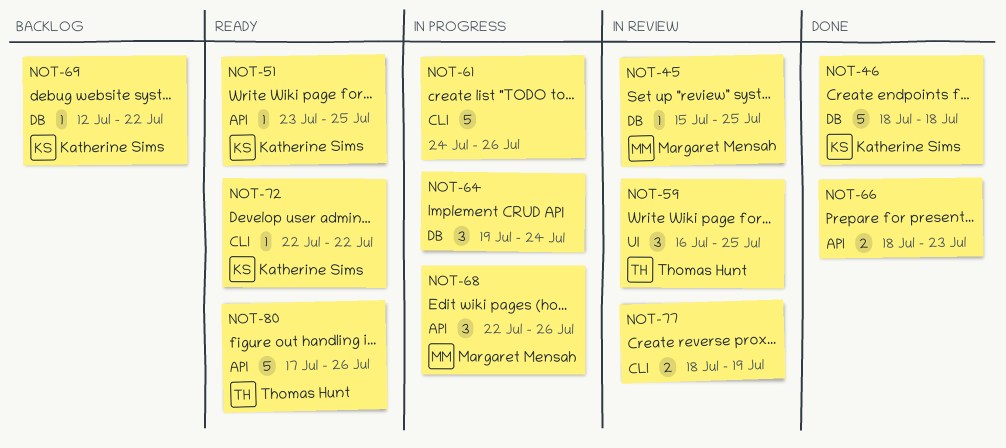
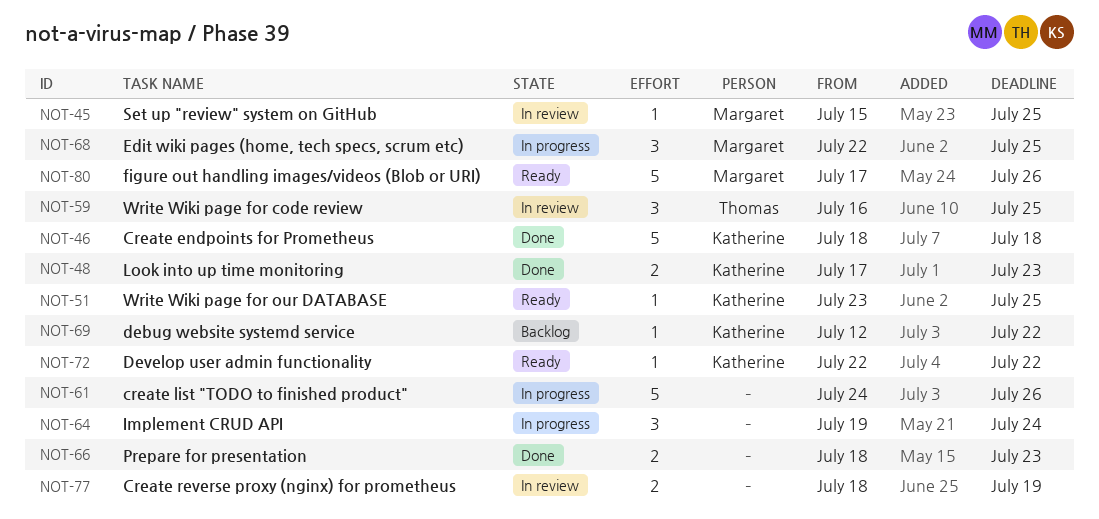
NOT-48: none -> present
NOT-68, due: Jul 26 -> Jul 25
NOT-80, owner: Thomas Hunt -> Margaret Mensah

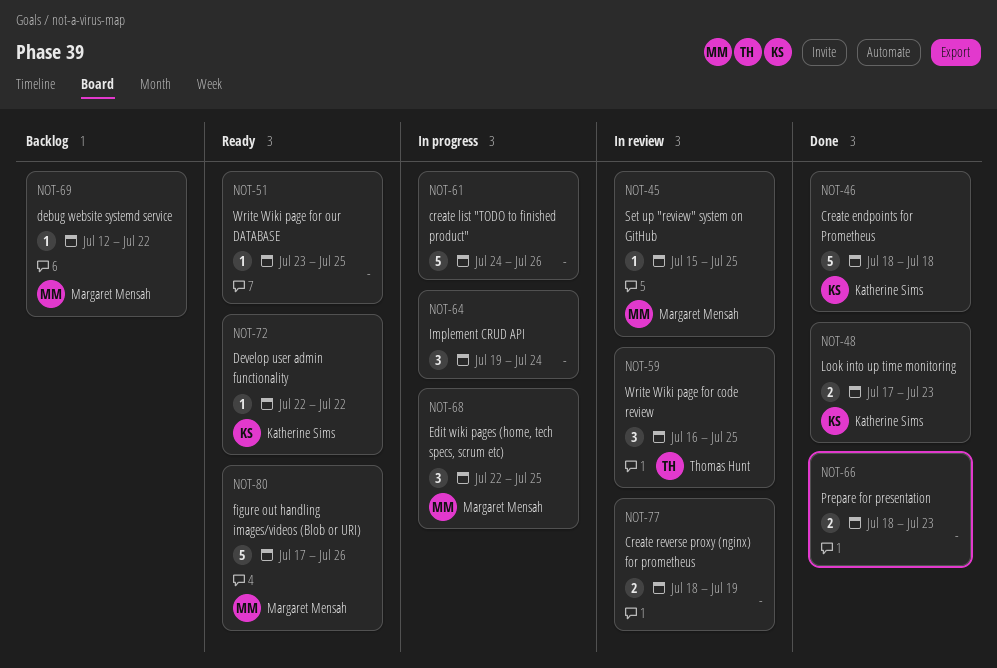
NOT-51, owner: Katherine Sims -> none
NOT-69, owner: Katherine Sims -> Margaret Mensah

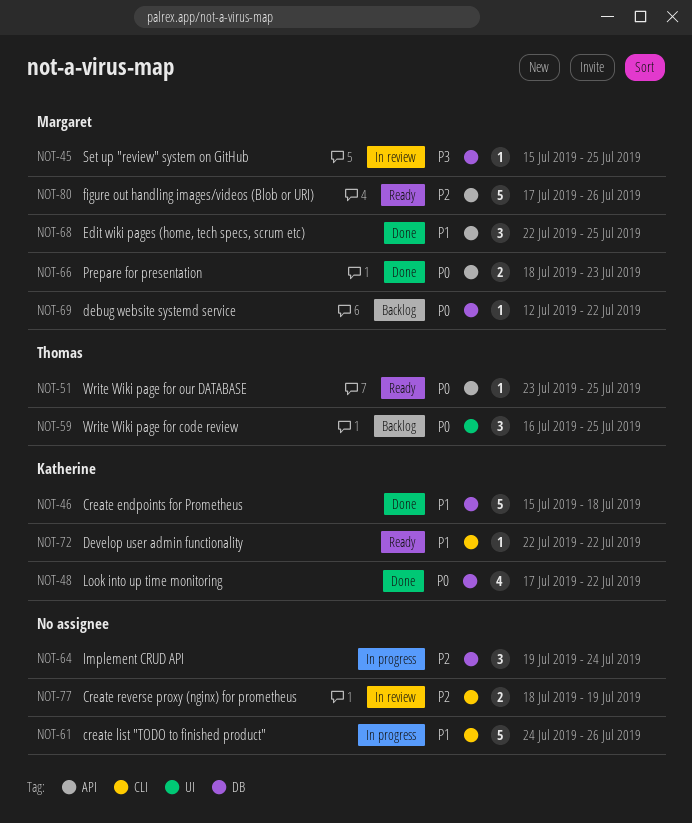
NOT-46, start: Jul 18 -> Jul 15
NOT-48, estimate: 2 -> 4
NOT-48, due: Jul 23 -> Jul 22
NOT-51, owner: none -> Thomas Hunt
NOT-59, status: In review -> Backlog
NOT-66, owner: none -> Margaret Mensah
NOT-68, status: In progress -> Done

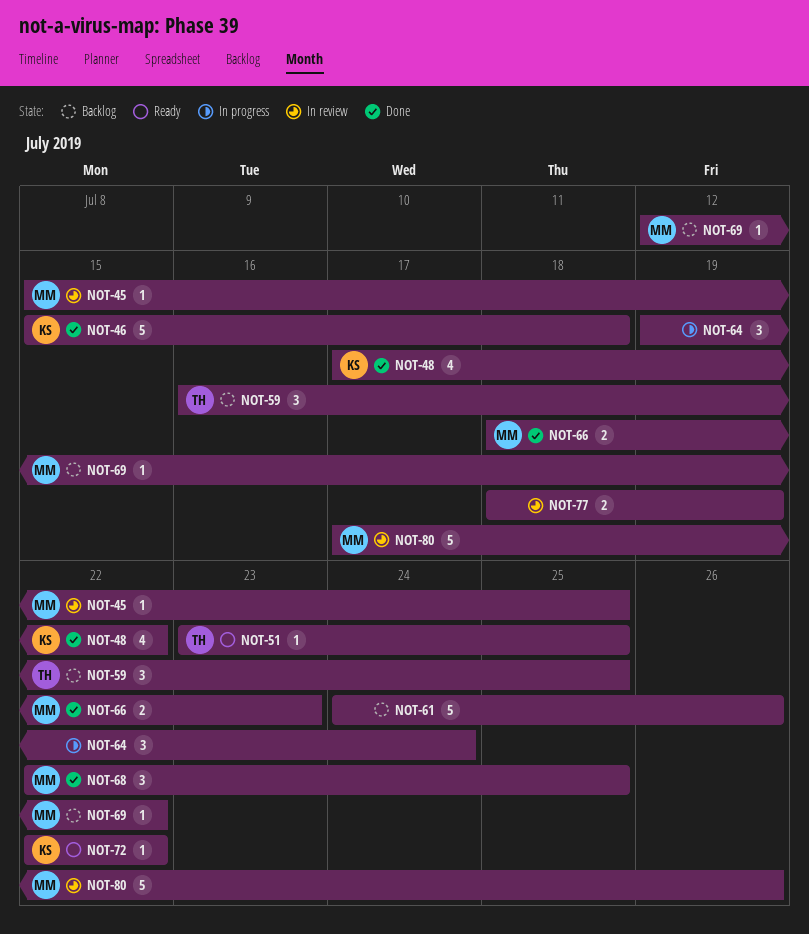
NOT-61, status: In progress -> Backlog
NOT-80, status: Ready -> In review

